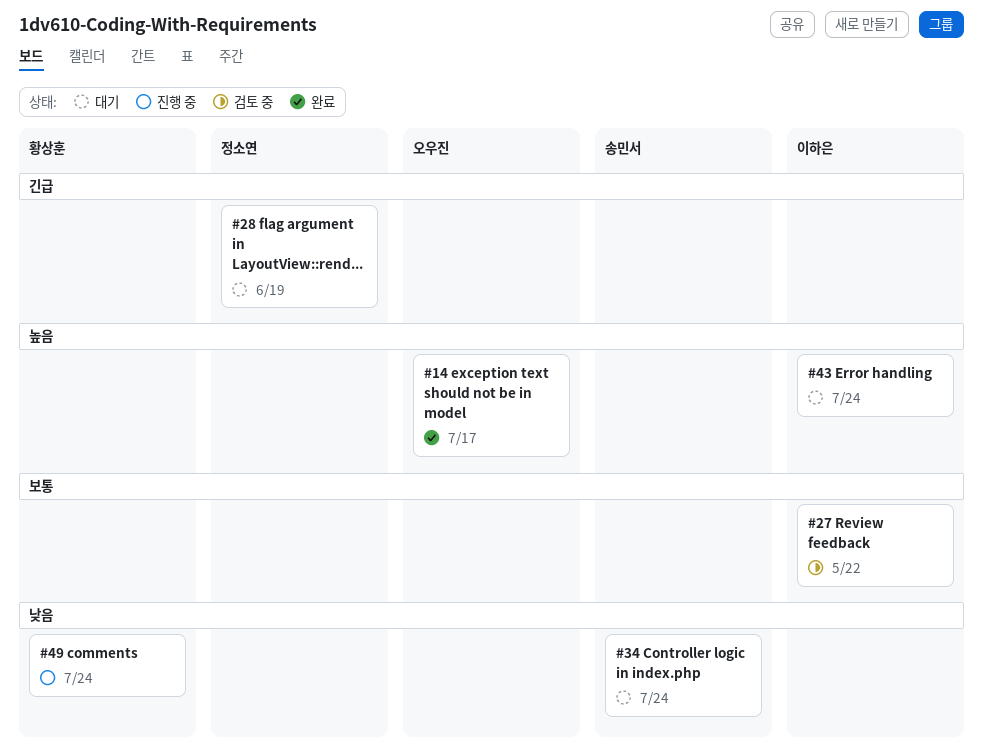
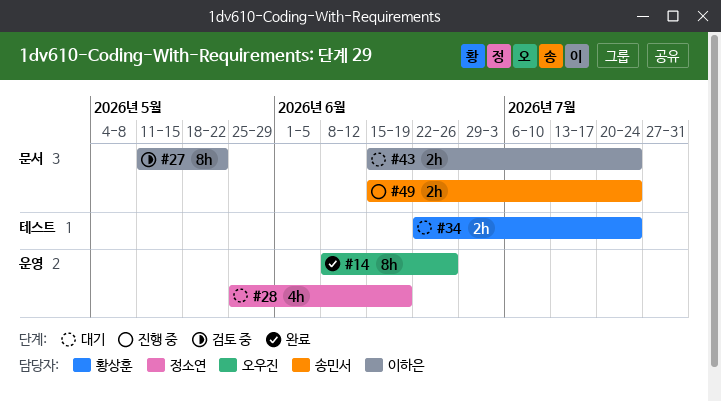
#14, due: Jul 17 -> Jun 26
#34, owner: 송민서 -> 황상훈
#49, owner: 황상훈 -> 송민서

